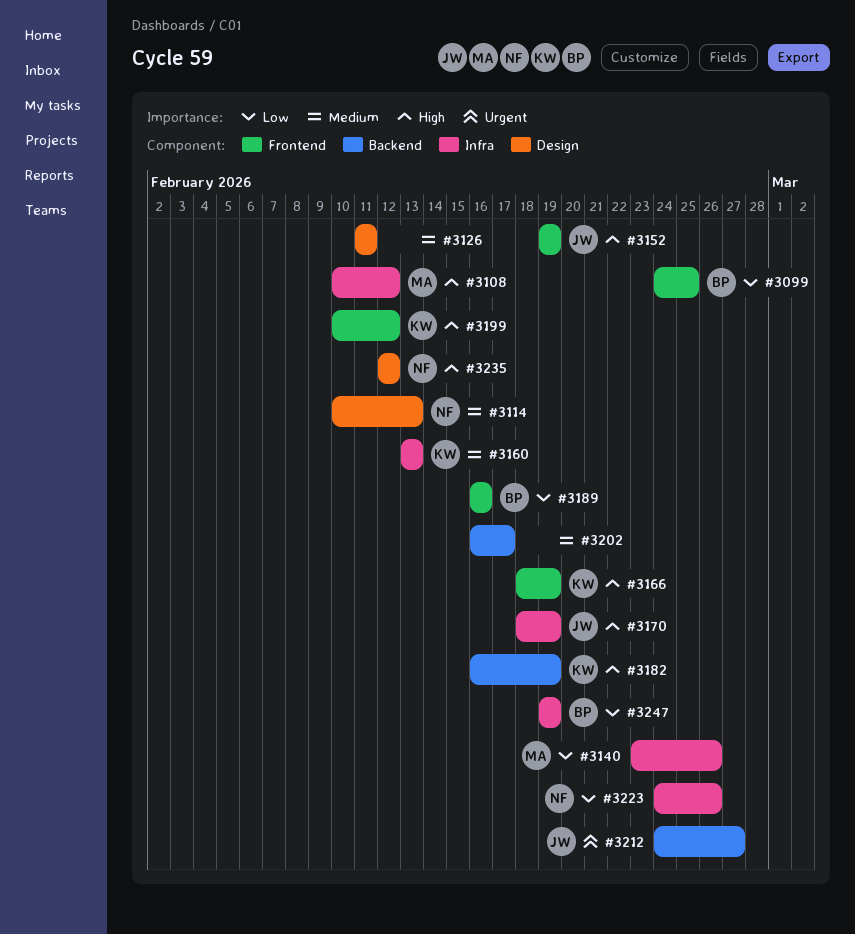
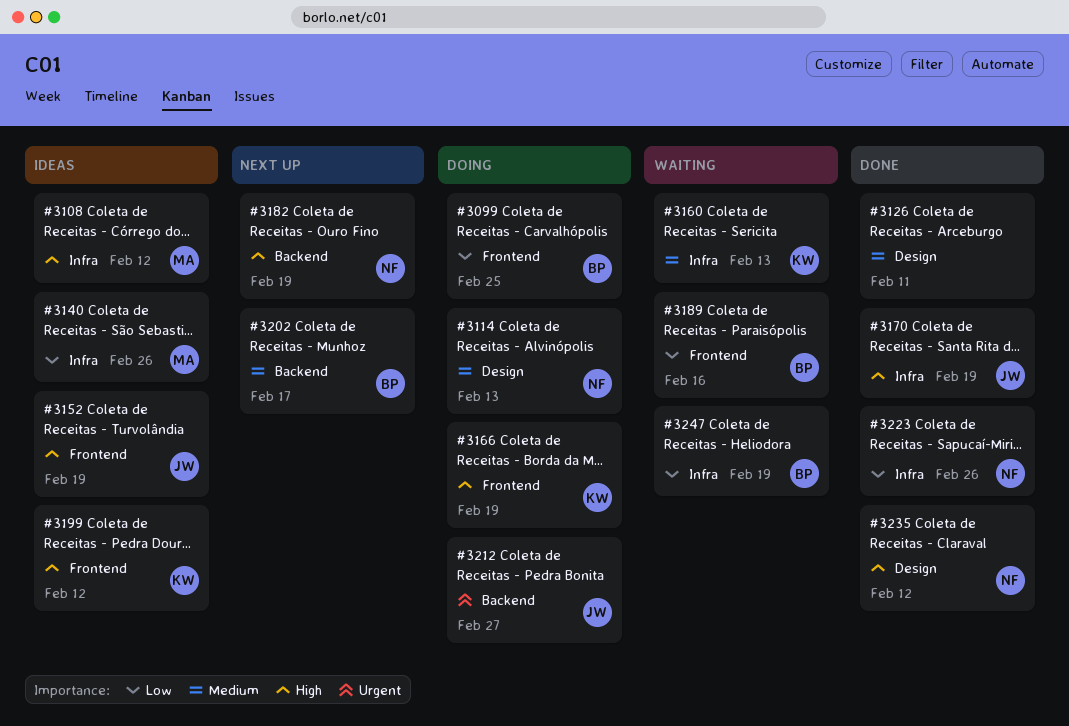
#3182, owner: KW -> NF
#3202, owner: none -> BP

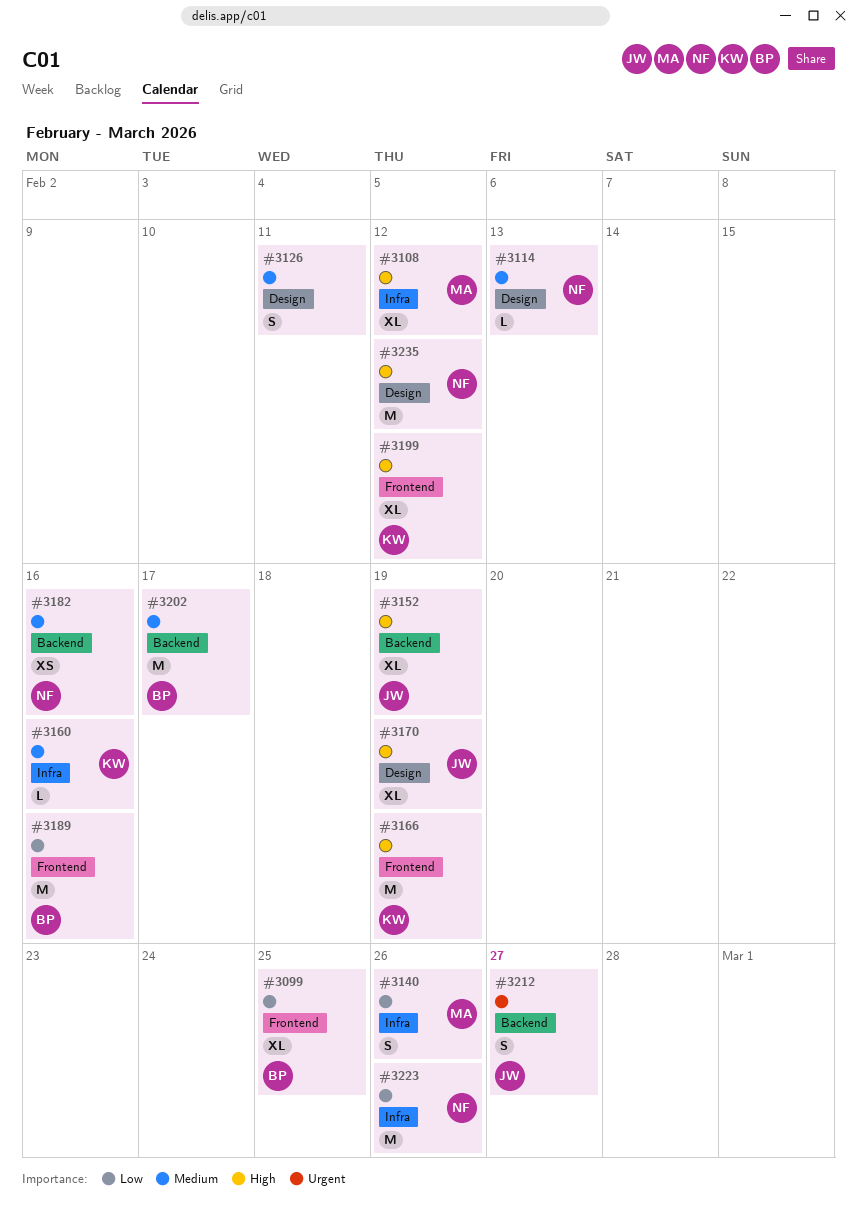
#3152, label: Frontend -> Backend
#3160, due: Feb 13 -> Feb 16
#3170, label: Infra -> Design
#3182, priority: High -> Medium
#3182, due: Feb 19 -> Feb 16
#3247: present -> none

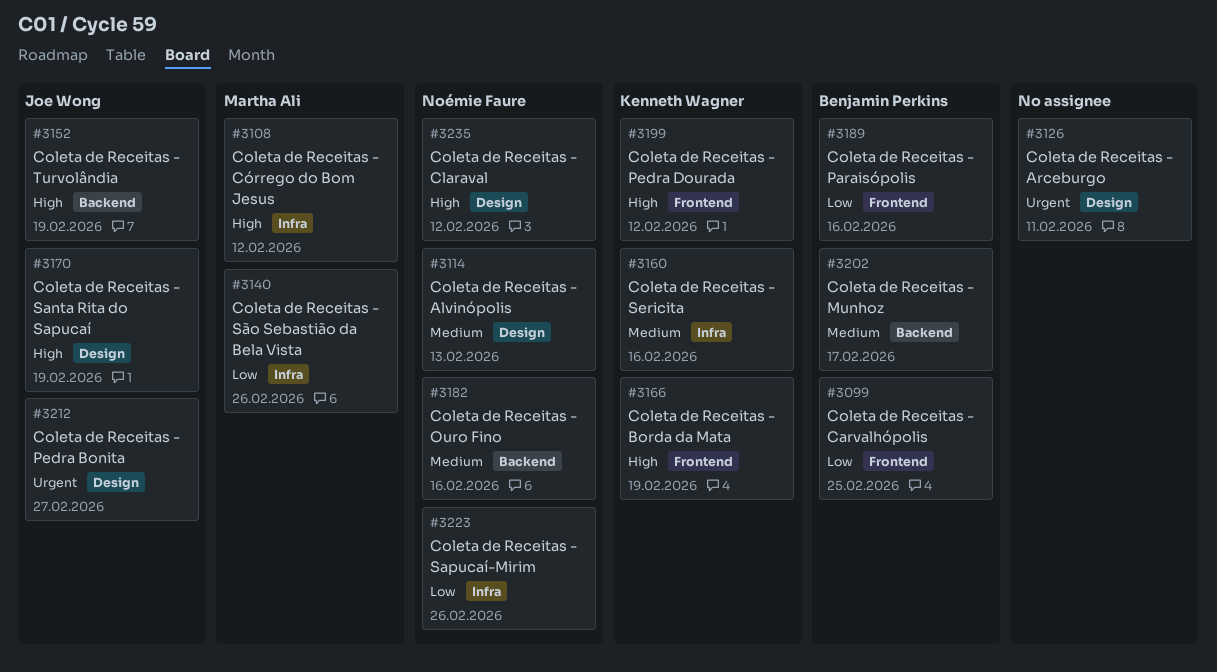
#3126, priority: Medium -> Urgent
#3212, label: Backend -> Design

